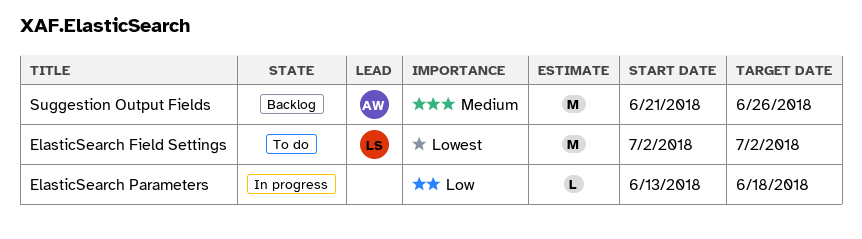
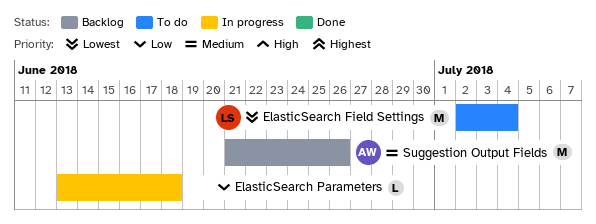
ElasticSearch Field Settings, due: Jul 2 -> Jul 4

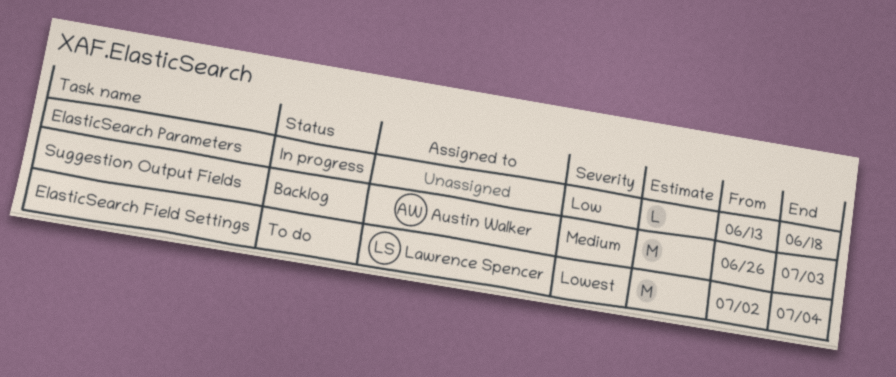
Suggestion Output Fields, start: Jun 21 -> Jun 26
Suggestion Output Fields, due: Jun 26 -> Jul 3

